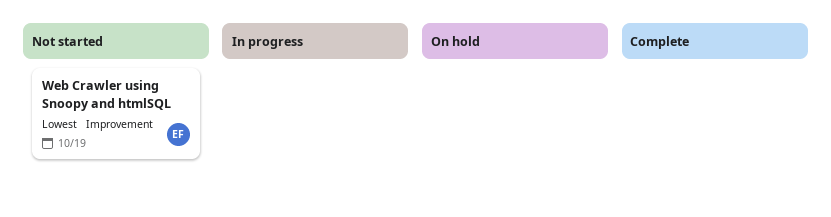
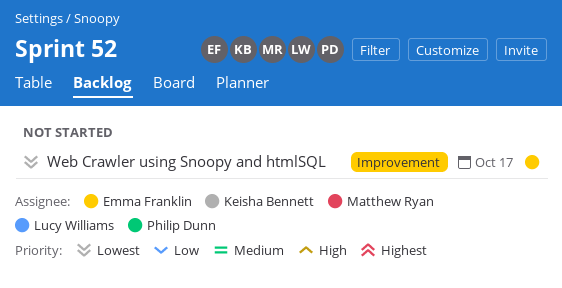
Web Crawler using Snoopy and htmlSQL, due: Oct 19 -> Oct 17

